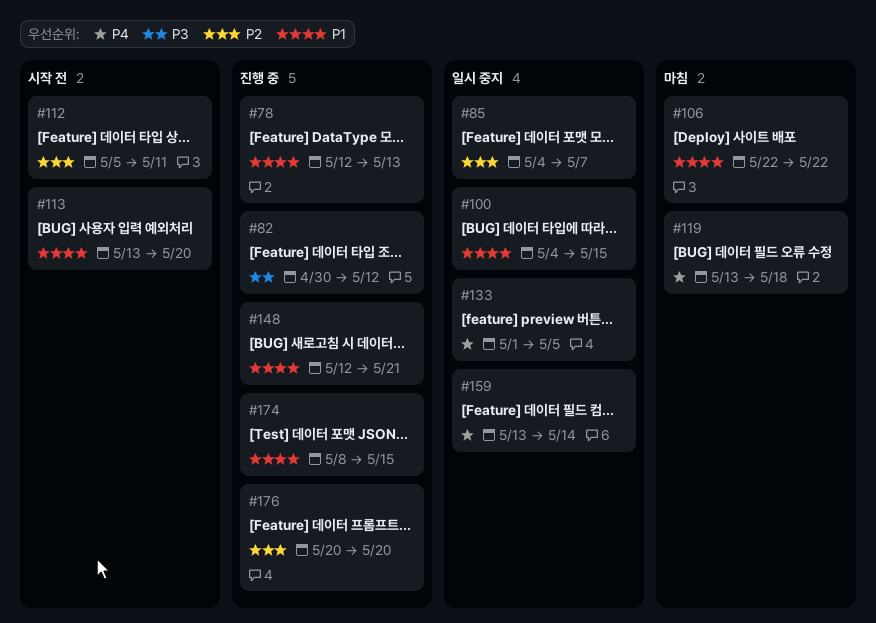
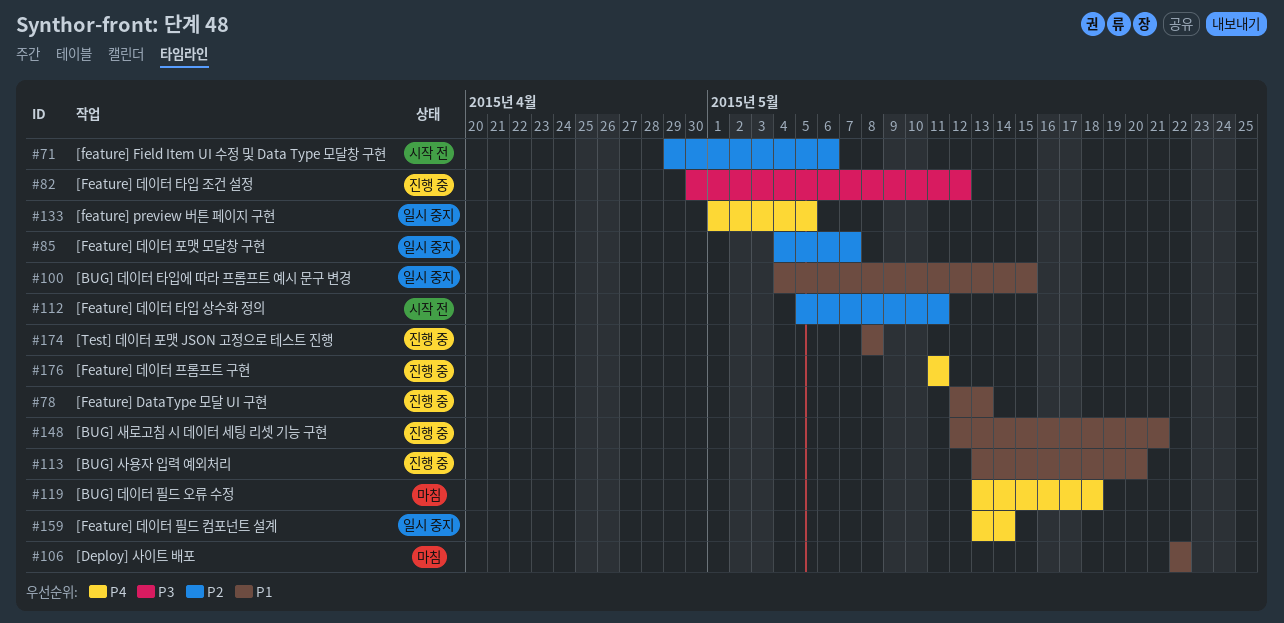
#71: none -> present
#113, status: 시작 전 -> 진행 중
#174, due: May 15 -> May 8
#176, priority: P2 -> P4
#176, start: May 20 -> May 11
#176, due: May 20 -> May 11

